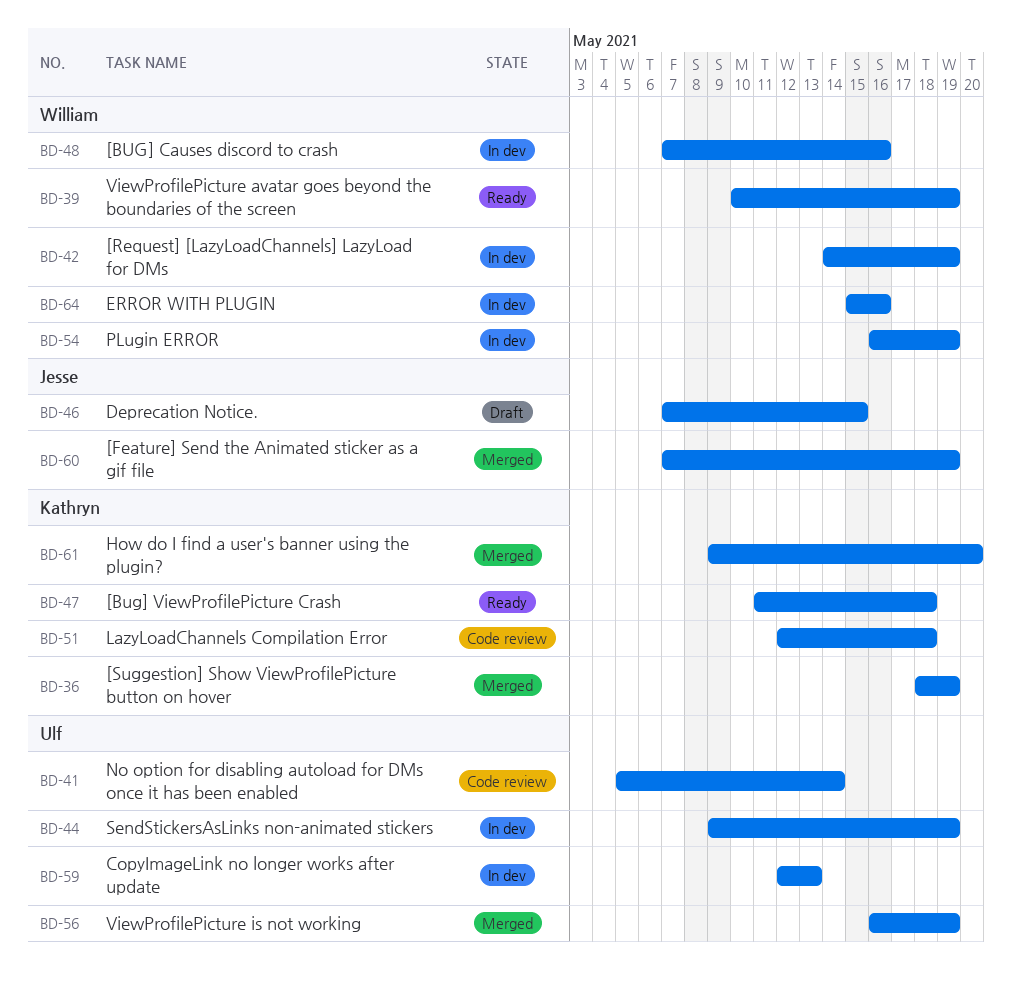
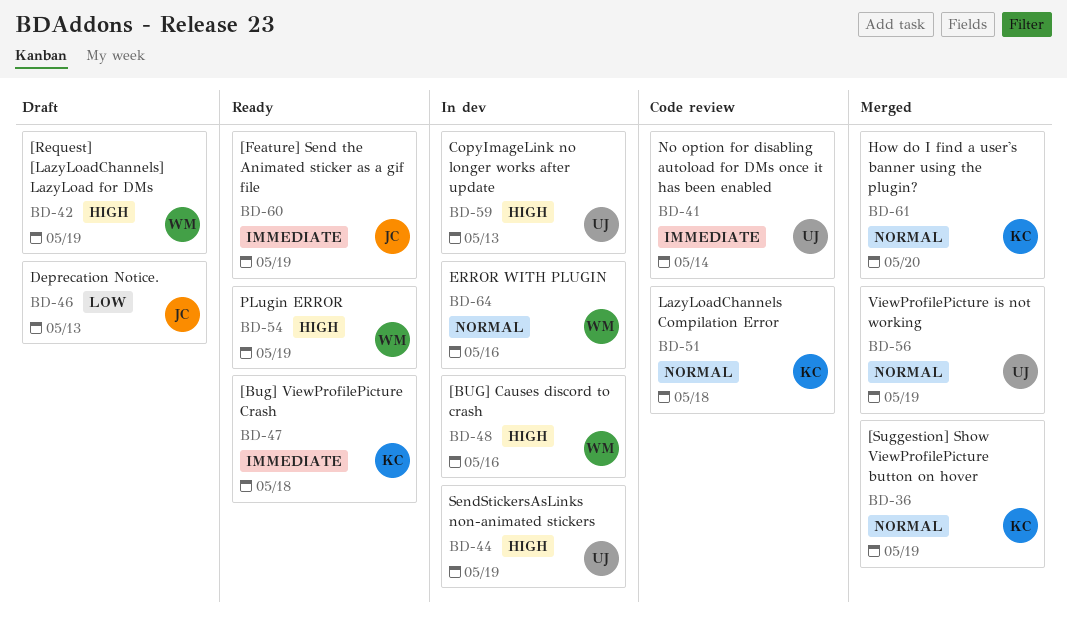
BD-39: present -> none
BD-42, status: In dev -> Draft
BD-46, due: May 15 -> May 13
BD-54, status: In dev -> Ready
BD-60, status: Merged -> Ready

